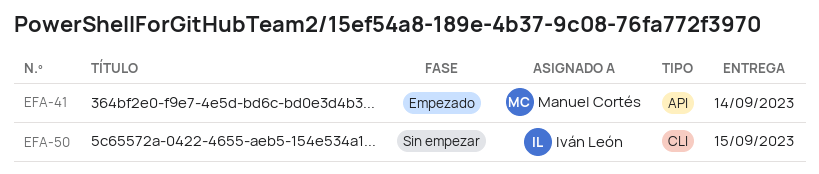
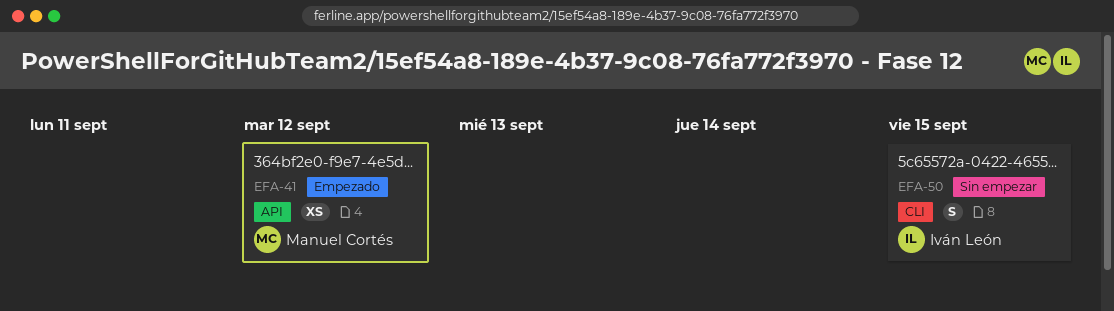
EFA-41, due: Sep 14 -> Sep 12

